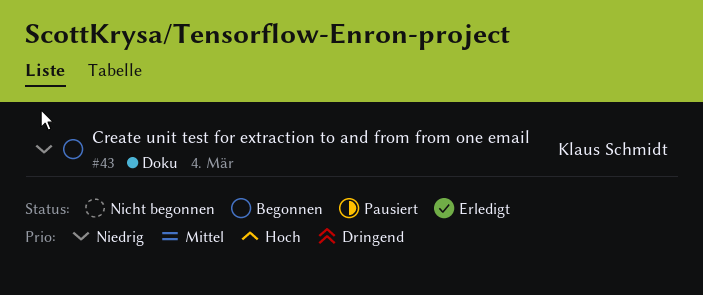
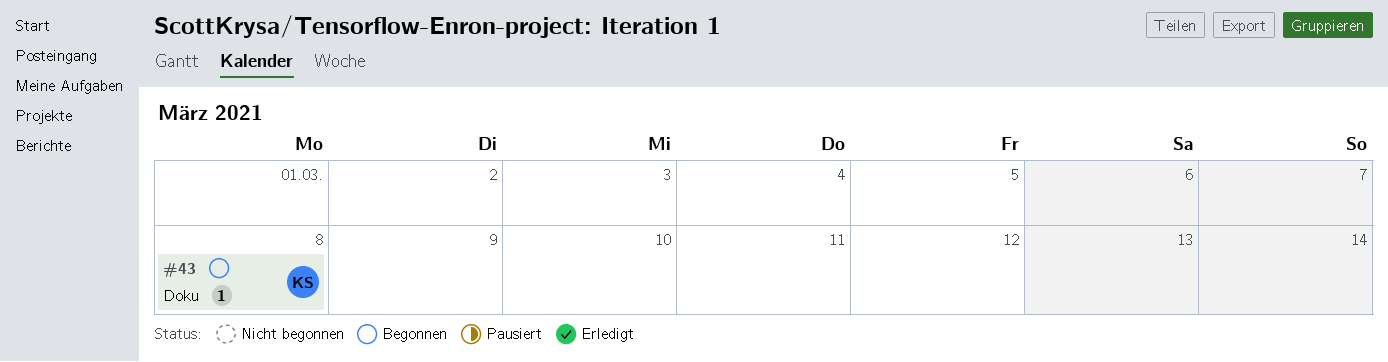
#43, due: Mar 4 -> Mar 8

